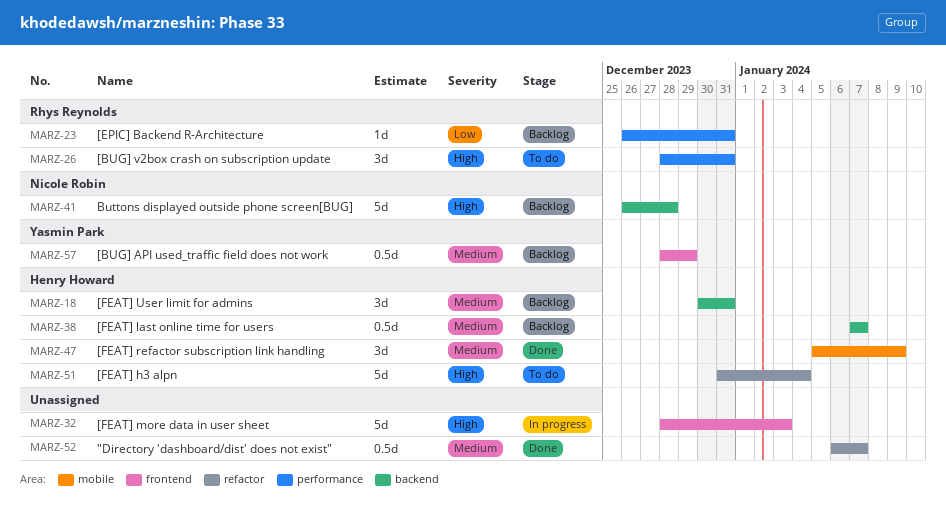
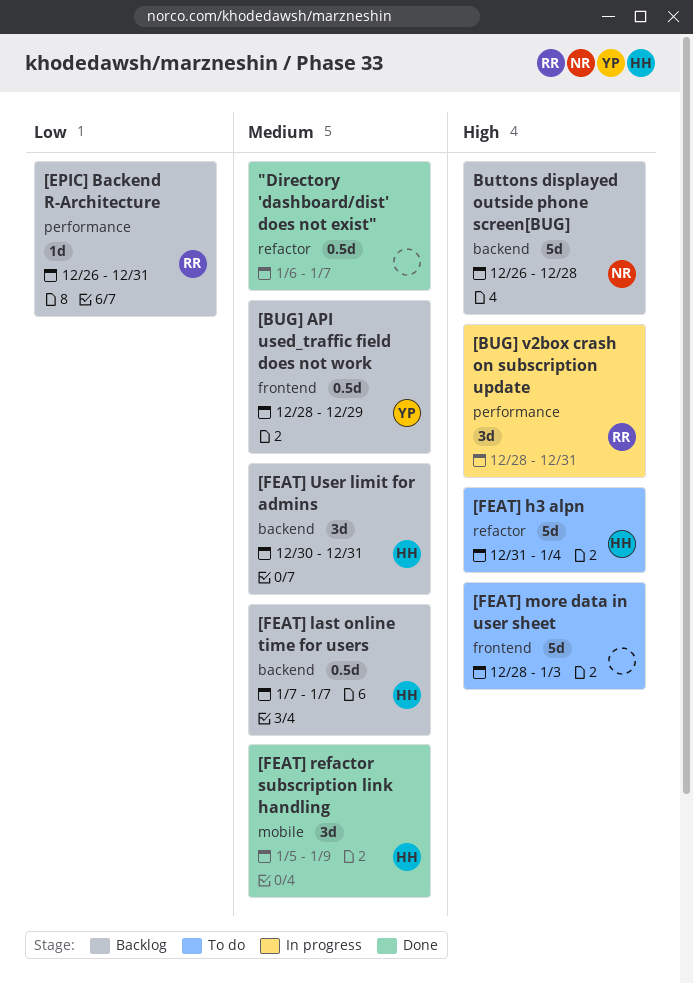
[BUG] v2box crash on subscription update, status: To do -> In progress
[FEAT] more data in user sheet, status: In progress -> To do

